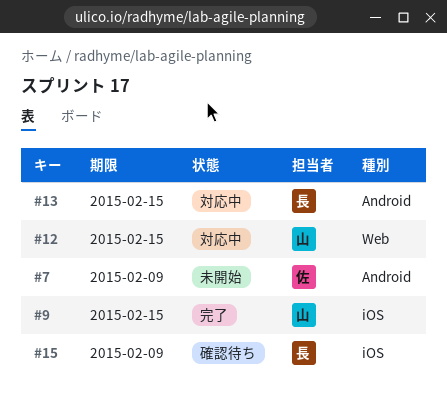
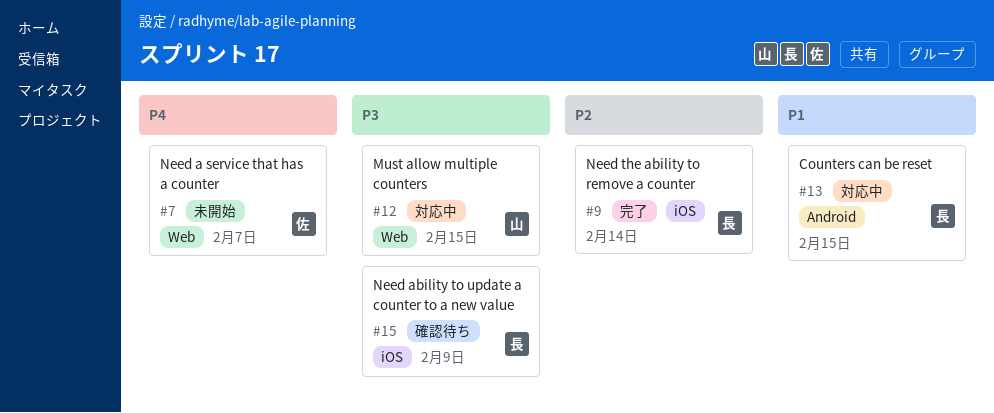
#7, label: Android -> Web
#7, due: Feb 9 -> Feb 7
#9, owner: 山 -> 長
#9, due: Feb 15 -> Feb 14

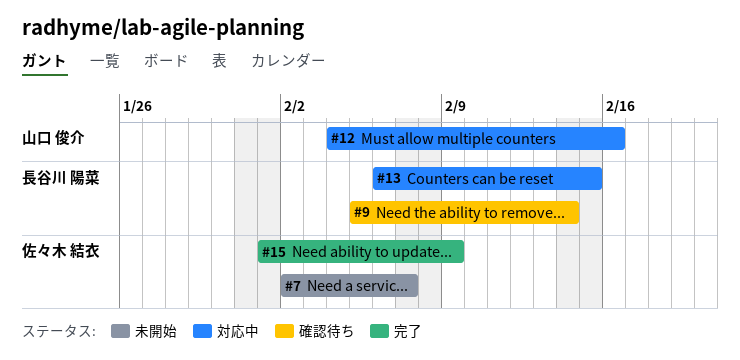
#9, status: 完了 -> 確認待ち
#12, due: Feb 15 -> Feb 16
#15, status: 確認待ち -> 完了
#15, owner: 長谷川 陽菜 -> 佐々木 結衣

